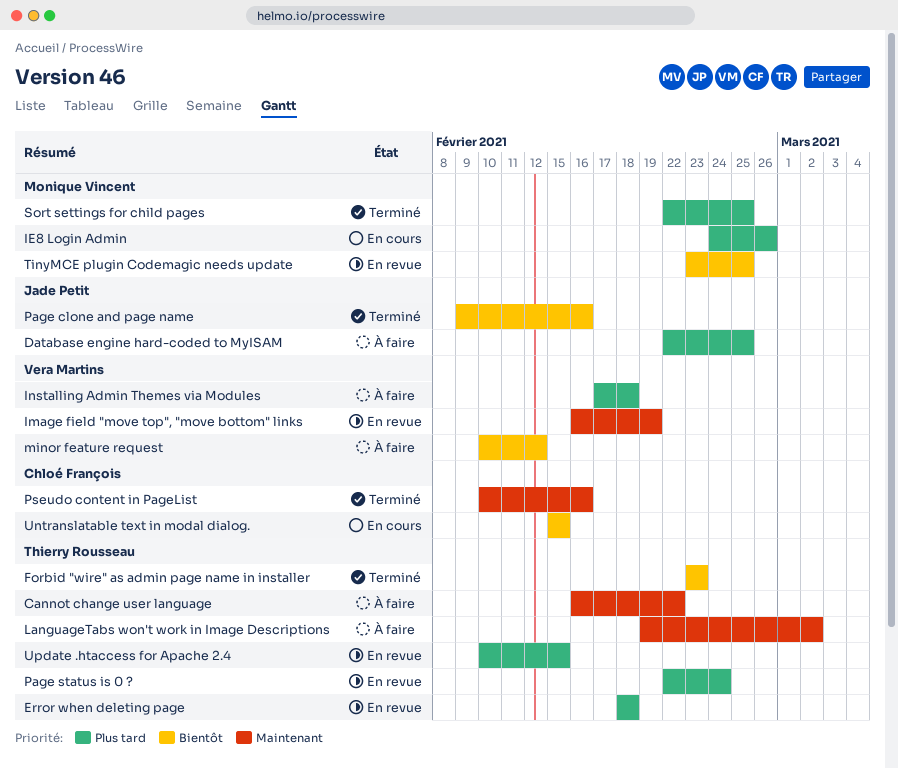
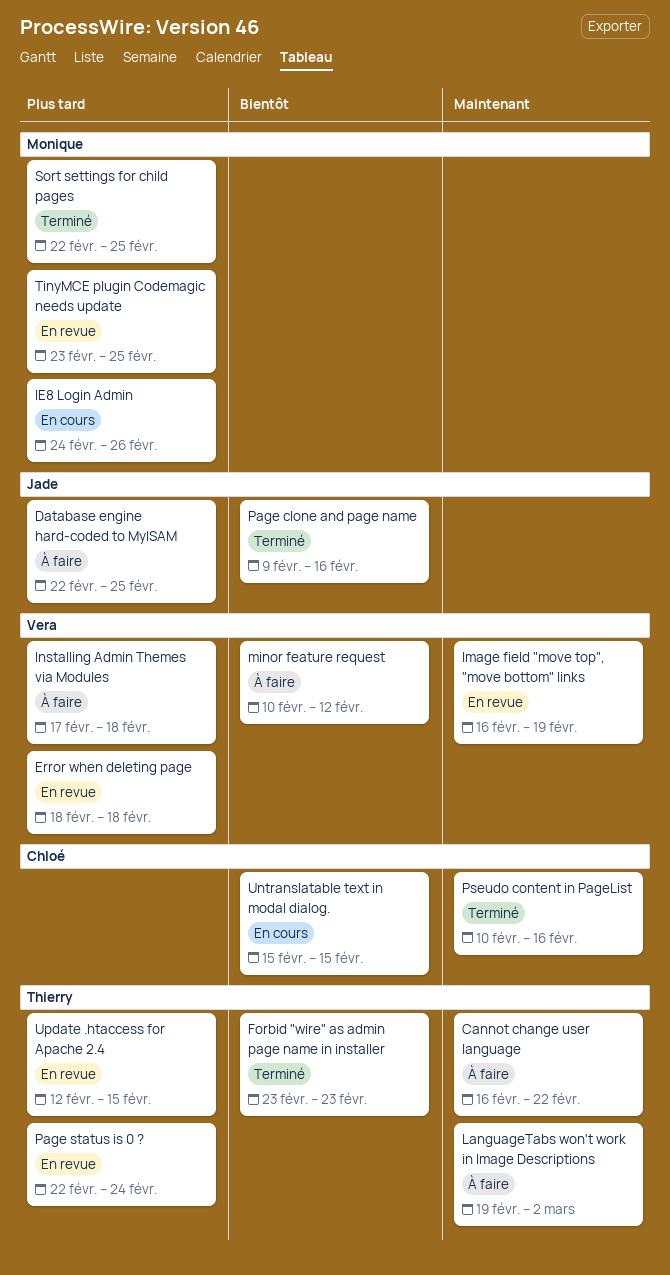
Error when deleting page, owner: Thierry Rousseau -> Vera Martins
TinyMCE plugin Codemagic needs update, priority: Bientôt -> Plus tard
Update .htaccess for Apache 2.4, start: Feb 10 -> Feb 12

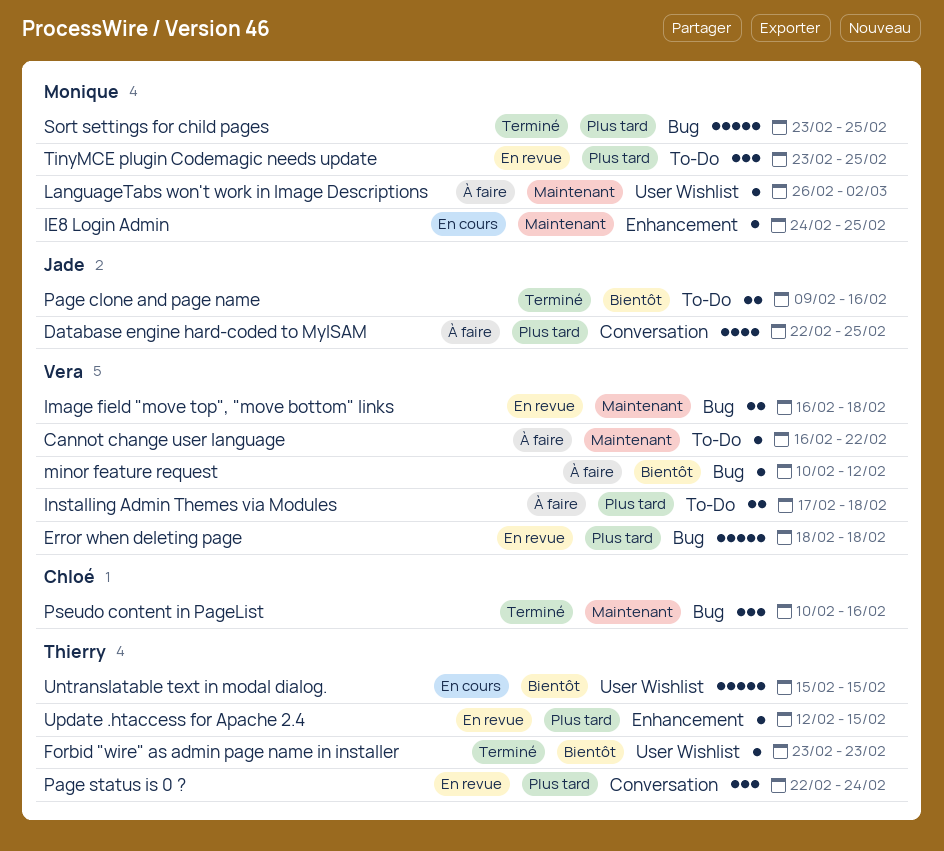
Cannot change user language, owner: Thierry -> Vera
IE8 Login Admin, priority: Plus tard -> Maintenant
IE8 Login Admin, due: Feb 26 -> Feb 25
Image field "move top", "move bottom" links, due: Feb 19 -> Feb 18
LanguageTabs won't work in Image Descriptions, owner: Thierry -> Monique
LanguageTabs won't work in Image Descriptions, start: Feb 19 -> Feb 26
Sort settings for child pages, start: Feb 22 -> Feb 23
Untranslatable text in modal dialog., owner: Chloé -> Thierry

